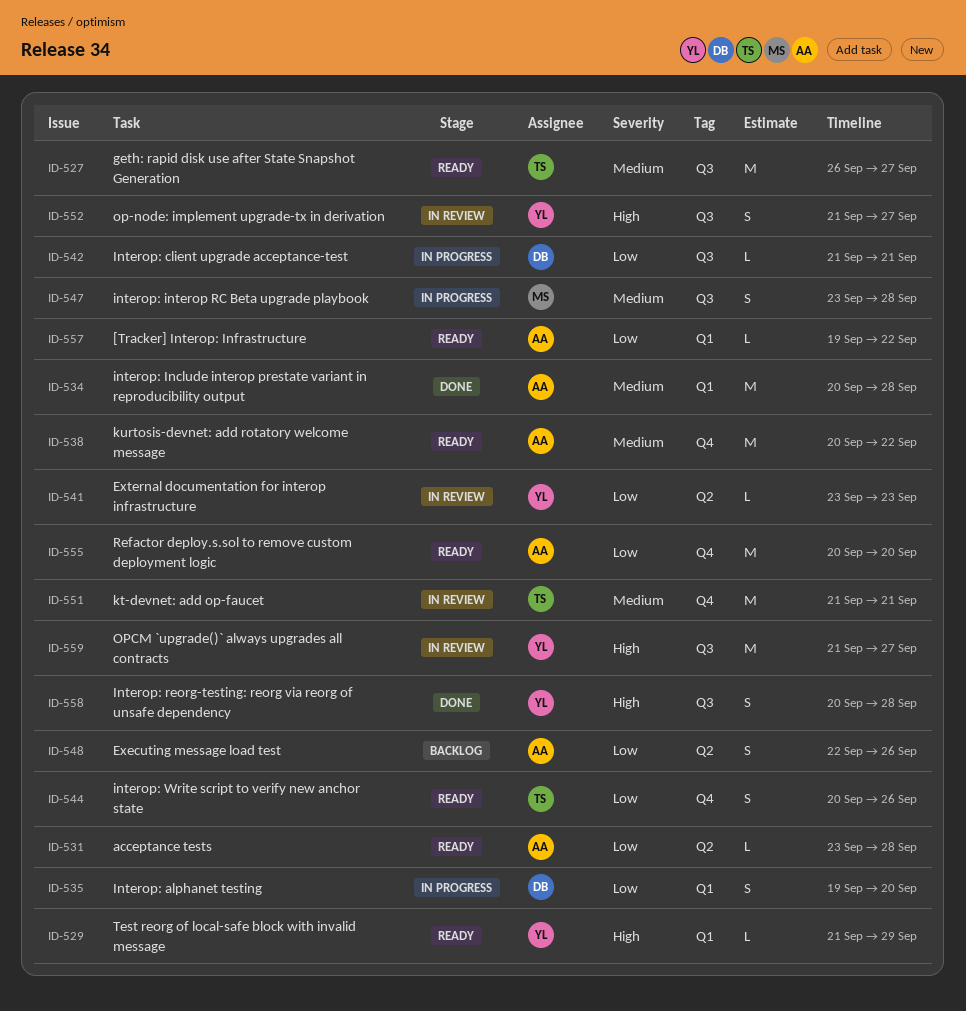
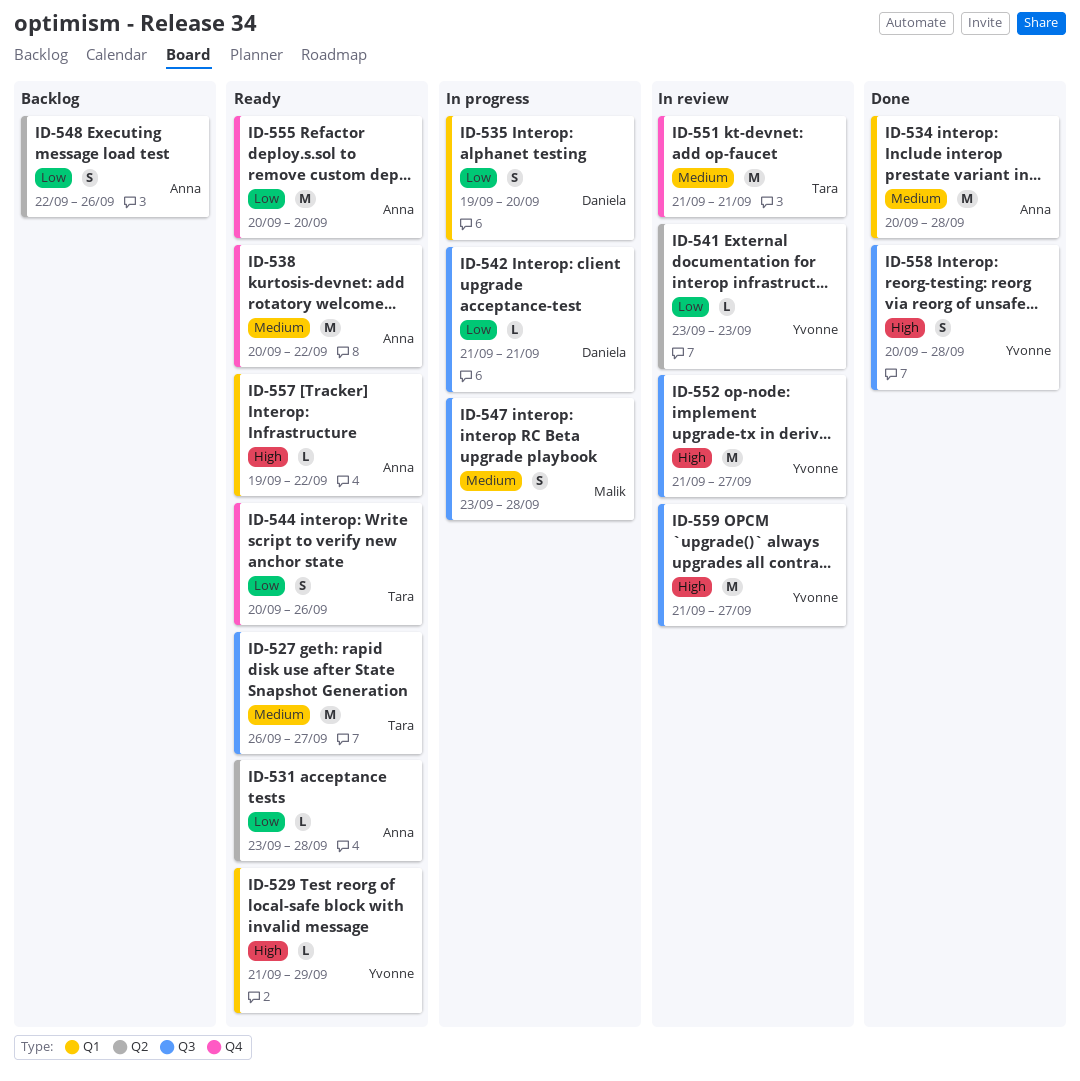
ID-552, estimate: S -> M
ID-557, priority: Low -> High

